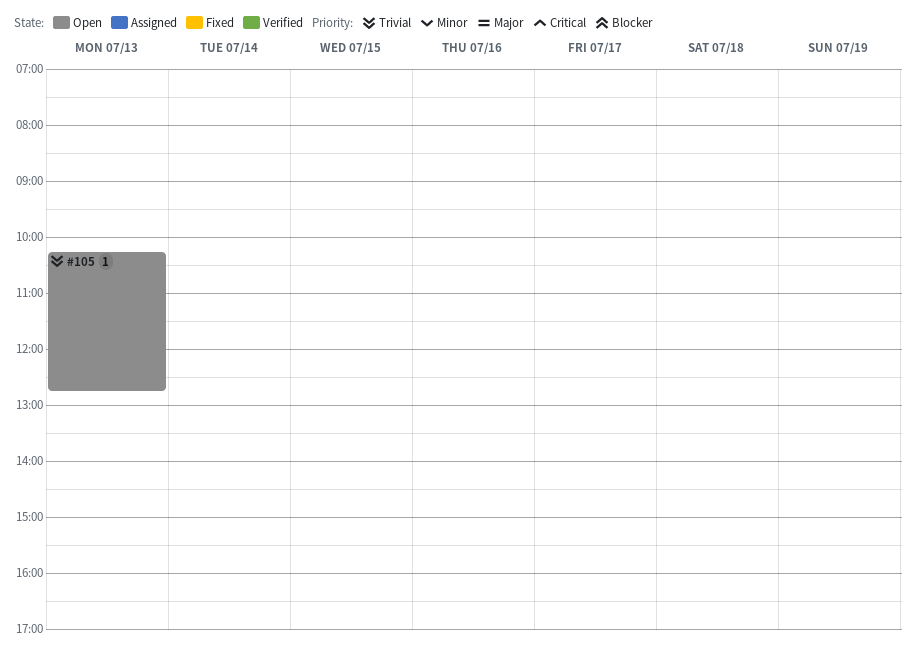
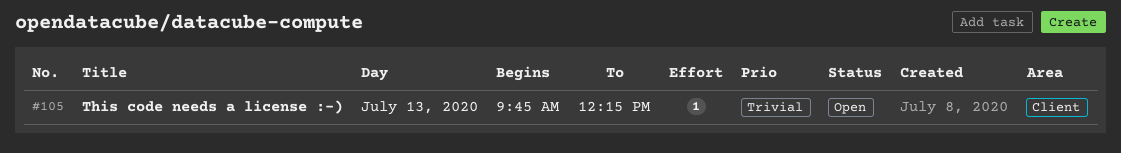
#105, begins: 10:15 -> 09:45
#105, ends: 12:45 -> 12:15

